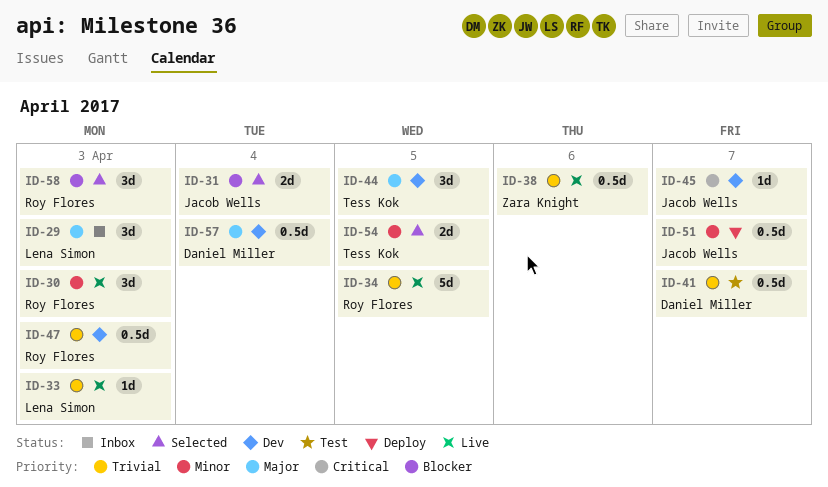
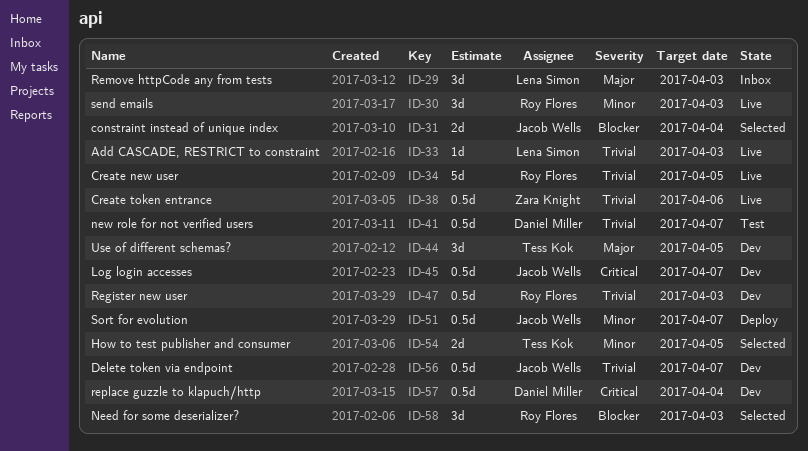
ID-45, estimate: 1d -> 0.5d
ID-56: none -> present
ID-57, priority: Major -> Critical

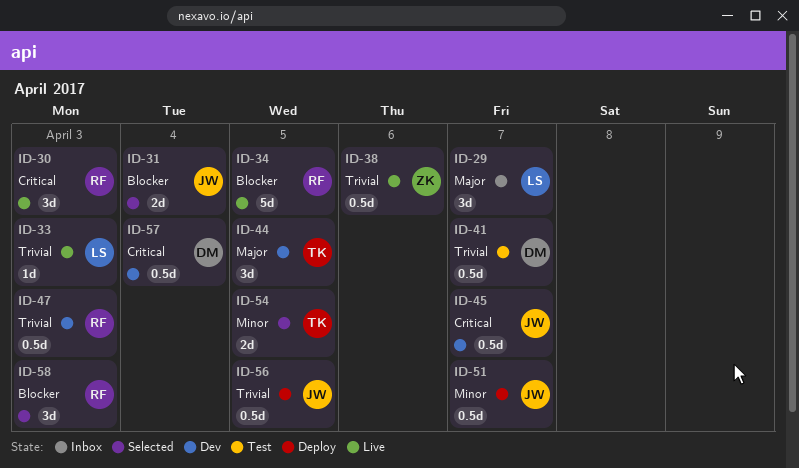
ID-29, due: Apr 3 -> Apr 7
ID-30, priority: Minor -> Critical
ID-34, priority: Trivial -> Blocker
ID-56, status: Dev -> Deploy
ID-56, due: Apr 7 -> Apr 5

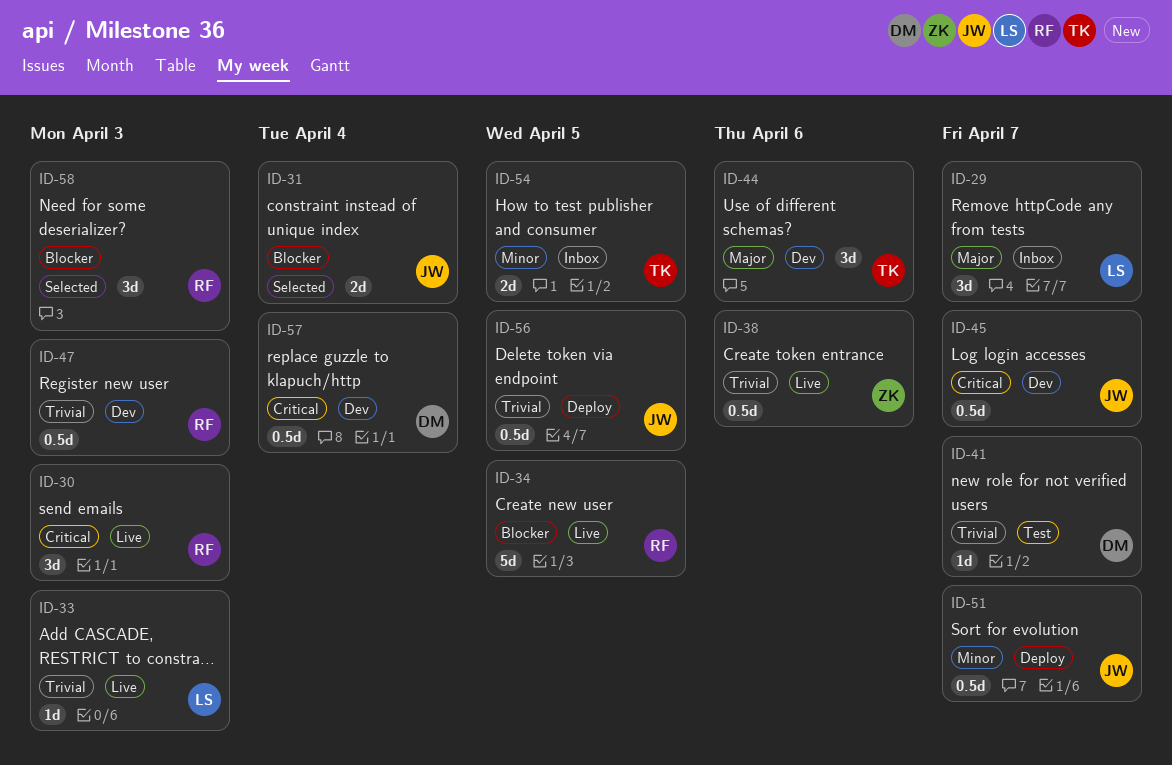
ID-41, estimate: 0.5d -> 1d
ID-44, due: Apr 5 -> Apr 6
ID-54, status: Selected -> Inbox

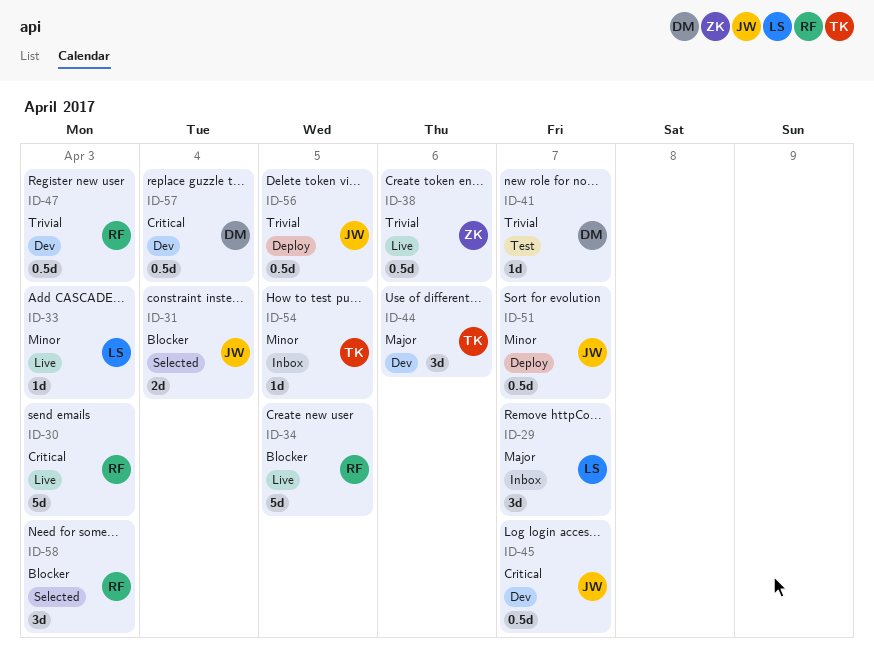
ID-30, estimate: 3d -> 5d
ID-33, priority: Trivial -> Minor
ID-54, estimate: 2d -> 1d

